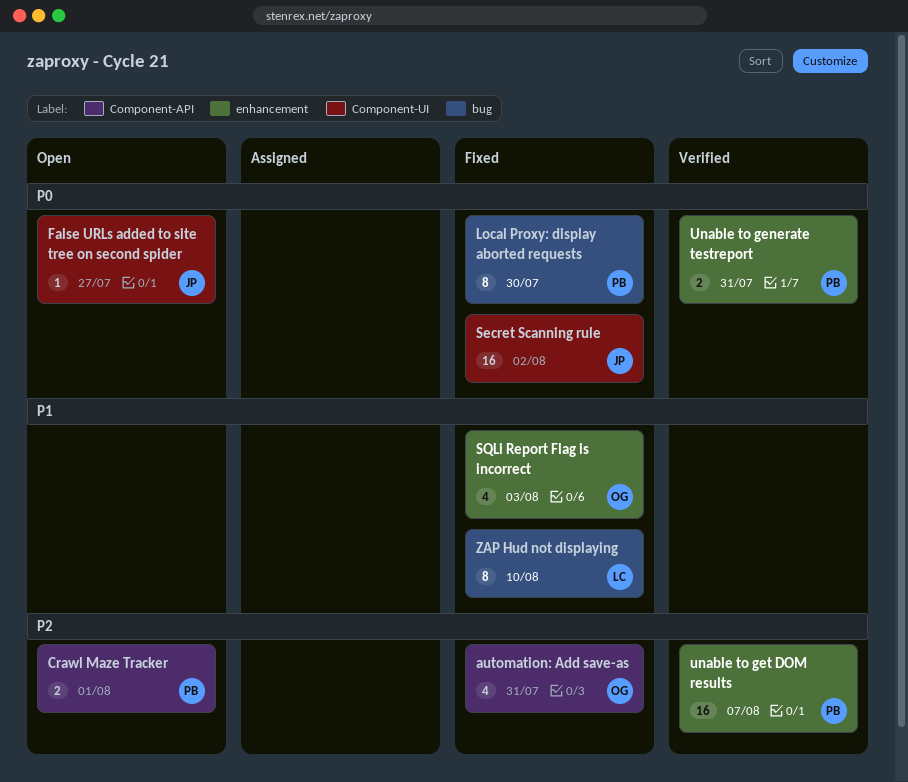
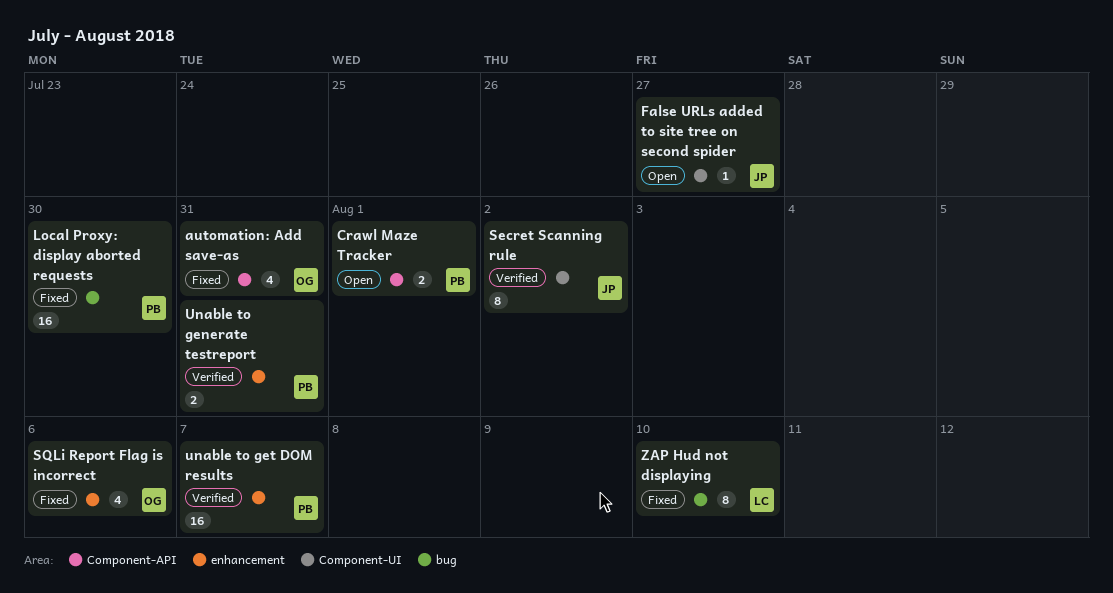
Local Proxy: display aborted requests, estimate: 8 -> 16
Secret Scanning rule, status: Fixed -> Verified
Secret Scanning rule, estimate: 16 -> 8
SQLi Report Flag is incorrect, due: Aug 3 -> Aug 6

